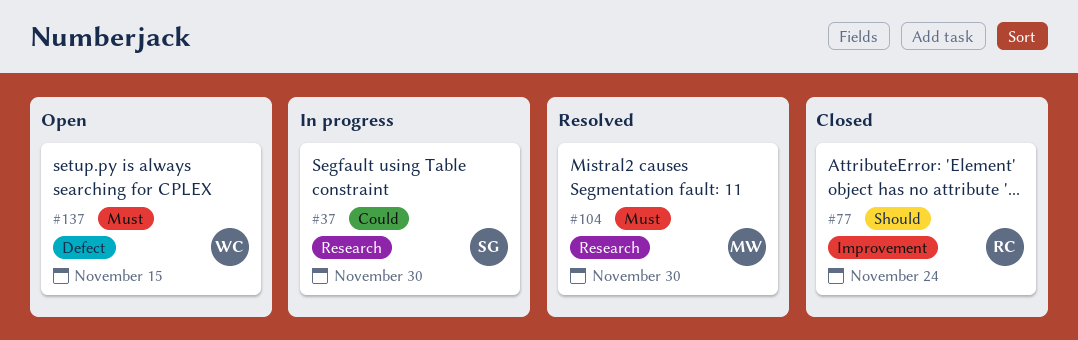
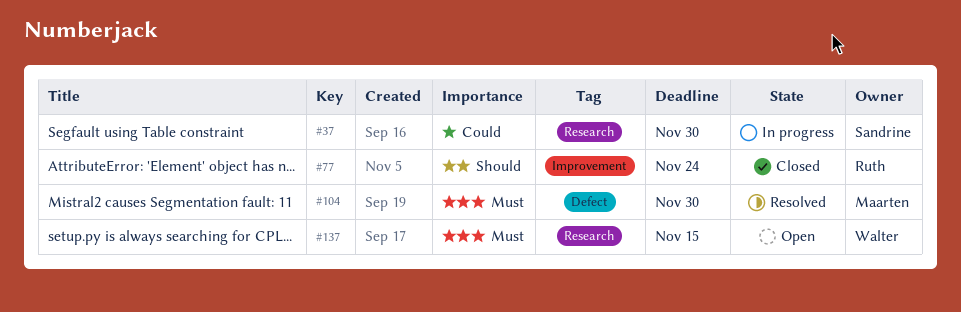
#104, label: Research -> Defect
#137, label: Defect -> Research

